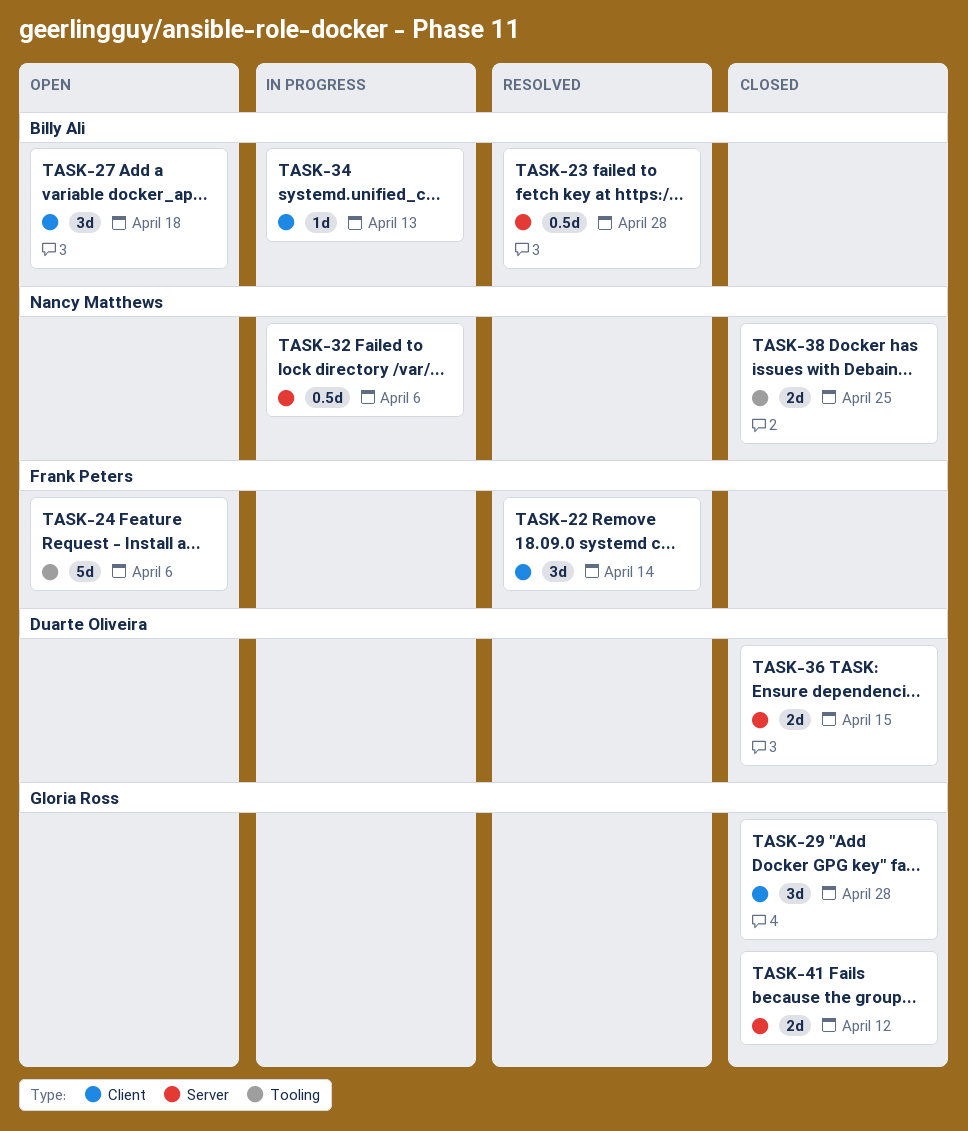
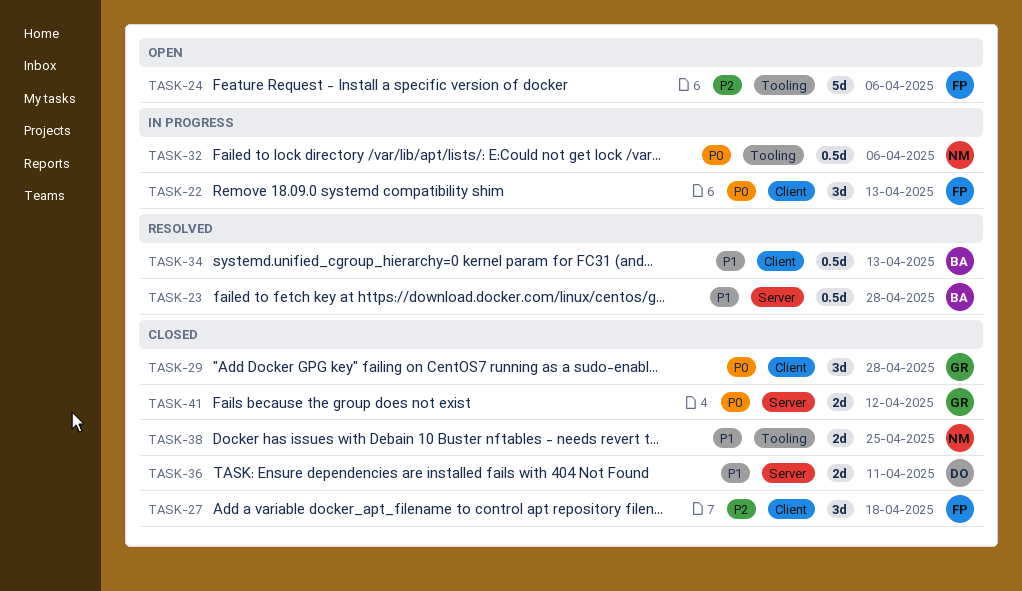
TASK-22, status: Resolved -> In progress
TASK-22, due: Apr 14 -> Apr 13
TASK-27, status: Open -> Closed
TASK-27, owner: Billy Ali -> Frank Peters
TASK-32, label: Server -> Tooling
TASK-34, status: In progress -> Resolved
TASK-34, estimate: 1d -> 0.5d
TASK-36, due: Apr 15 -> Apr 11

